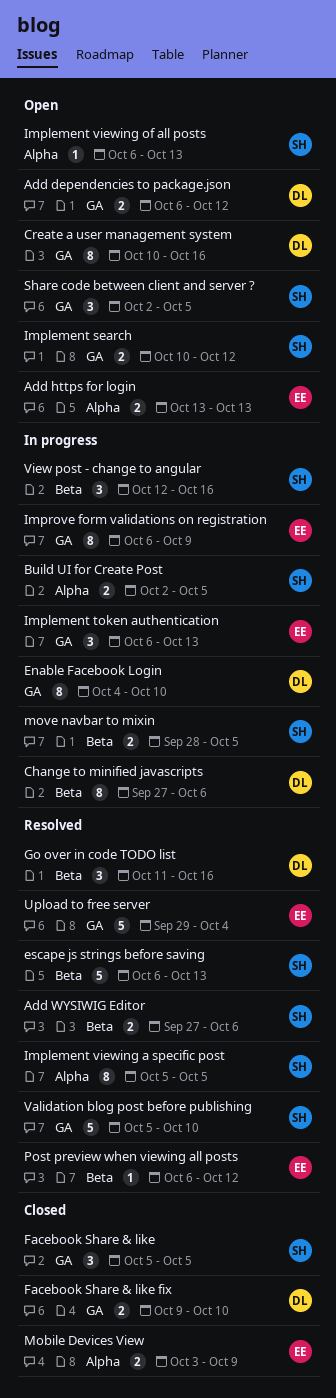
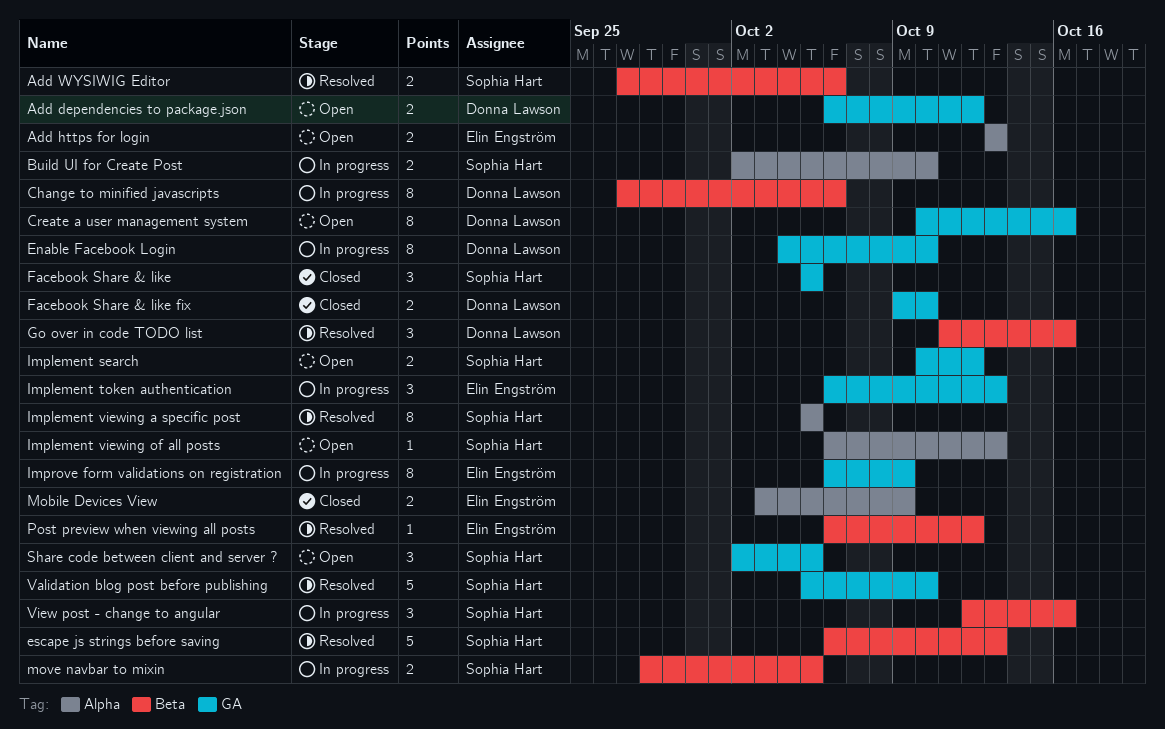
Build UI for Create Post, due: Oct 5 -> Oct 10
Upload to free server: present -> none

